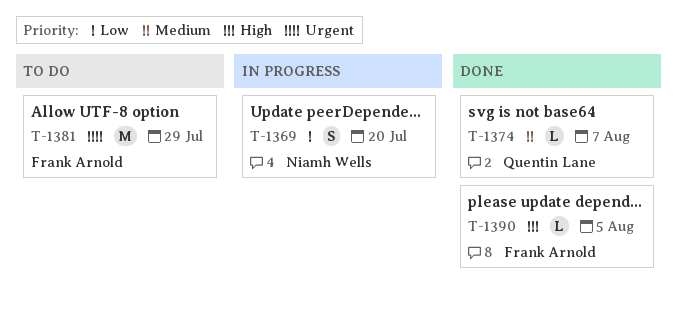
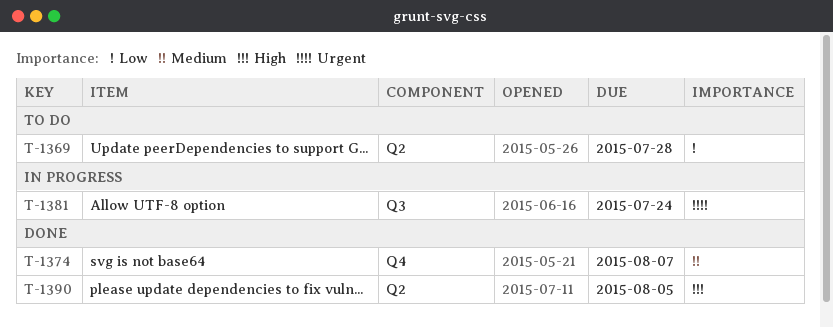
T-1369, status: In progress -> To do
T-1369, due: Jul 20 -> Jul 28
T-1381, status: To do -> In progress
T-1381, due: Jul 29 -> Jul 24

